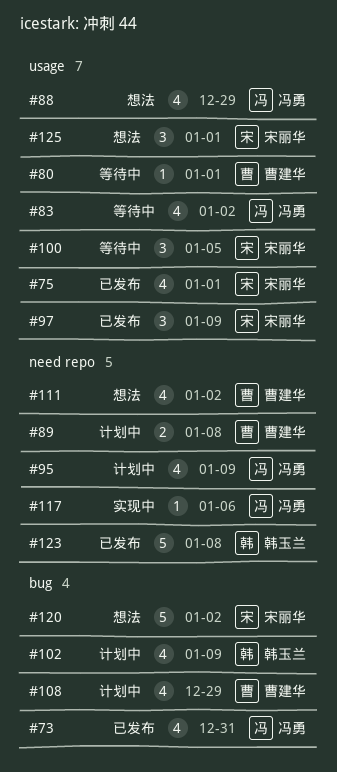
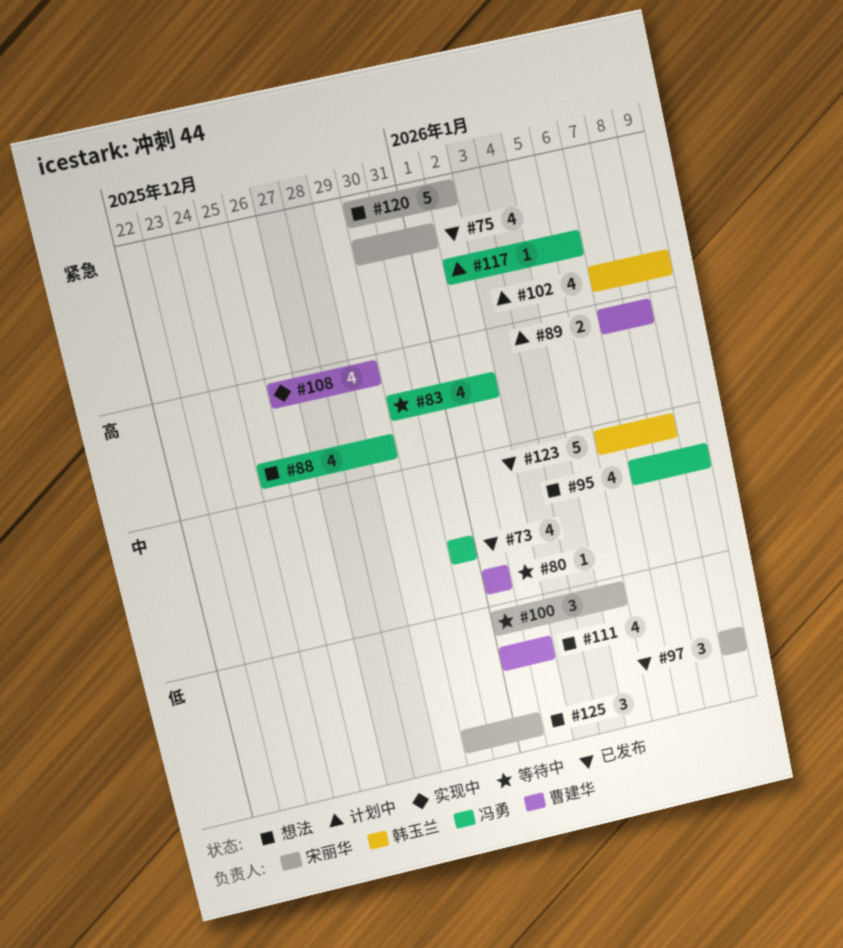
#95, status: 计划中 -> 想法
#108, status: 计划中 -> 实现中
#117, status: 实现中 -> 计划中

